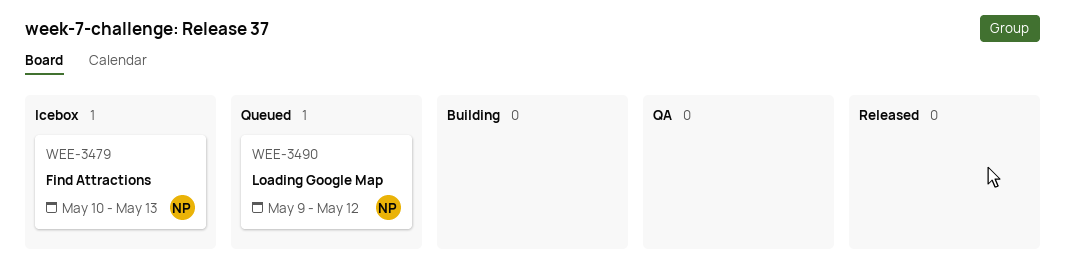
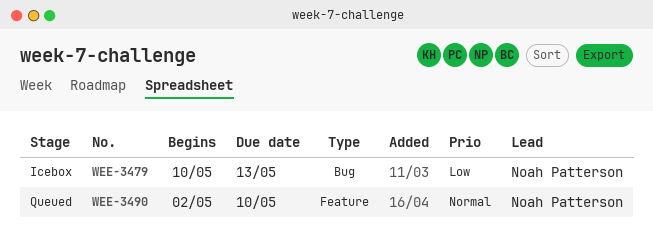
WEE-3490, start: May 9 -> May 2
WEE-3490, due: May 12 -> May 10

